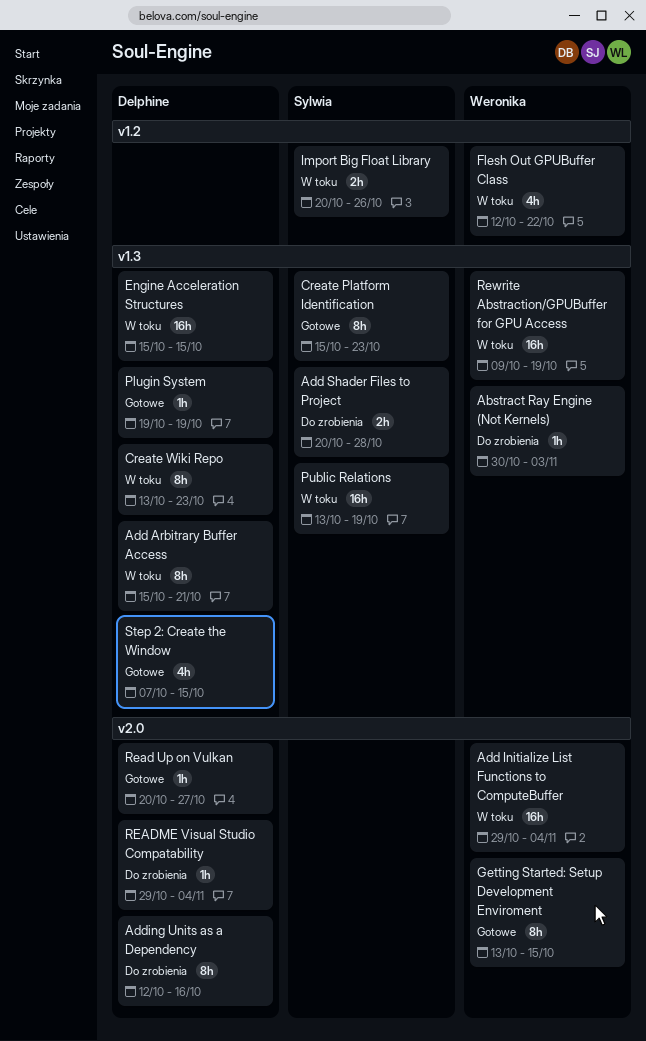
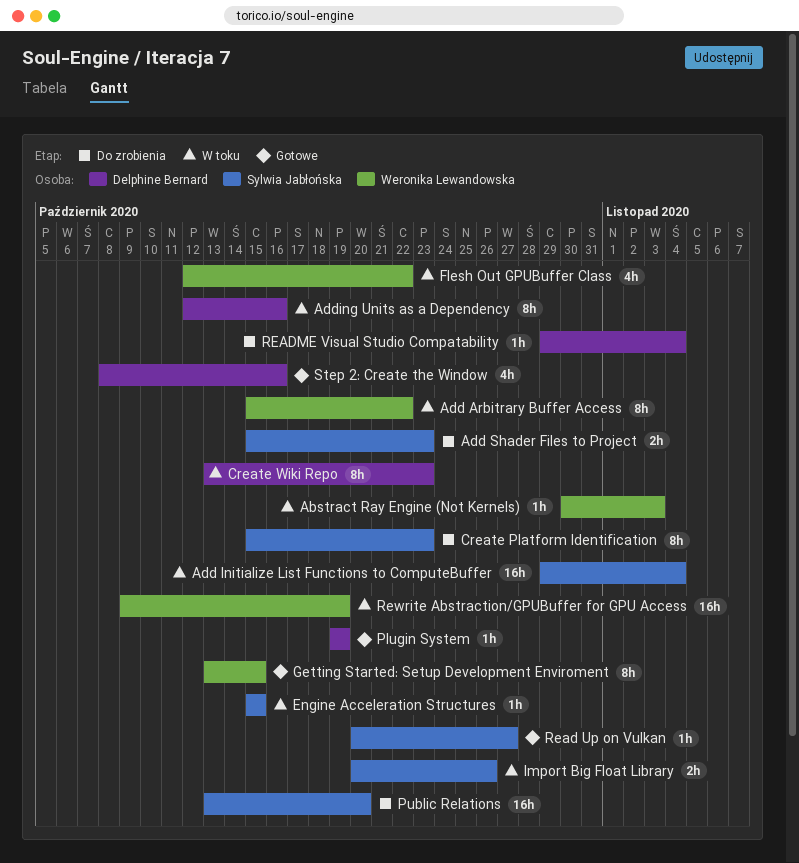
Abstract Ray Engine (Not Kernels), status: Do zrobienia -> W toku
Add Arbitrary Buffer Access, owner: Delphine Bernard -> Weronika Lewandowska
Add Arbitrary Buffer Access, due: Oct 21 -> Oct 22
Add Initialize List Functions to ComputeBuffer, owner: Weronika Lewandowska -> Sylwia Jabłońska
Add Shader Files to Project, start: Oct 20 -> Oct 15
Add Shader Files to Project, due: Oct 28 -> Oct 23
Adding Units as a Dependency, status: Do zrobienia -> W toku
Create Platform Identification, status: Gotowe -> Do zrobienia
Engine Acceleration Structures, owner: Delphine Bernard -> Sylwia Jabłońska
Engine Acceleration Structures, estimate: 16h -> 1h
Public Relations, status: W toku -> Do zrobienia
Public Relations, due: Oct 19 -> Oct 20
Read Up on Vulkan, owner: Delphine Bernard -> Sylwia Jabłońska
Step 2: Create the Window, start: Oct 7 -> Oct 8
Step 2: Create the Window, due: Oct 15 -> Oct 16

